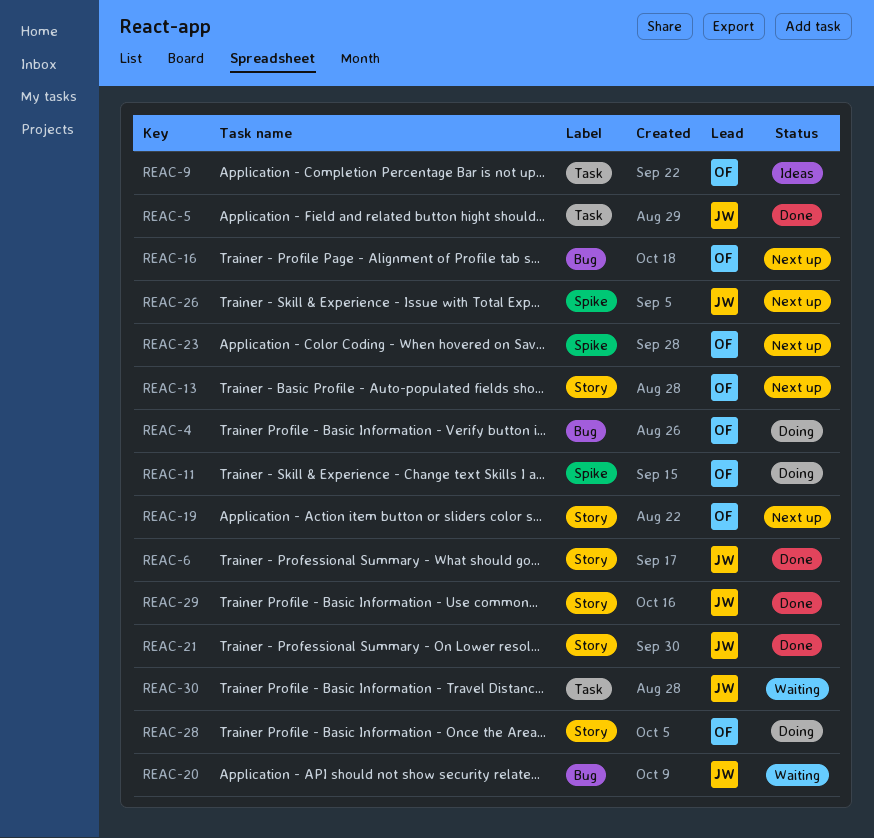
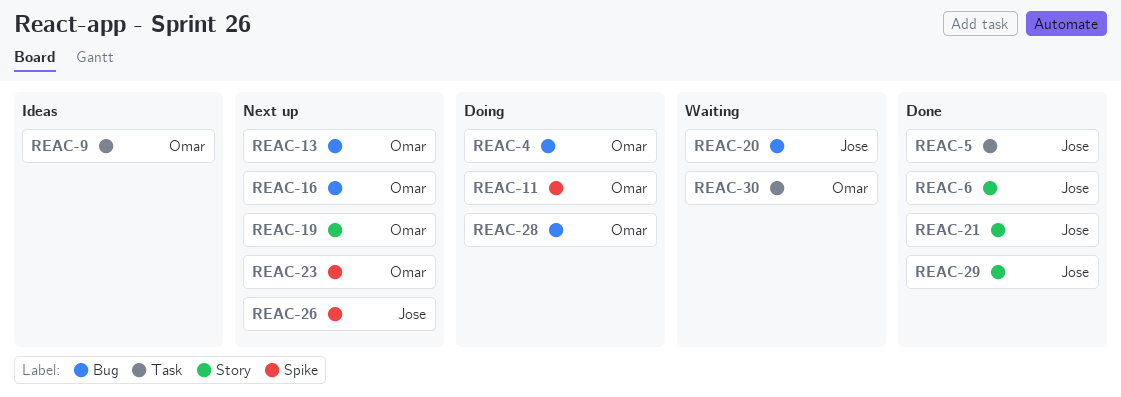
REAC-13, label: Story -> Bug
REAC-28, label: Story -> Bug
REAC-30, owner: Jose -> Omar

